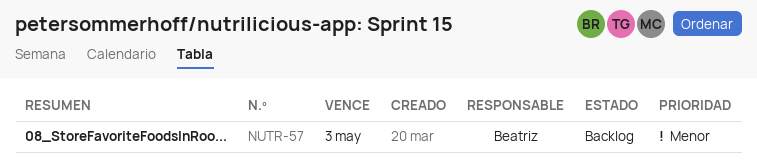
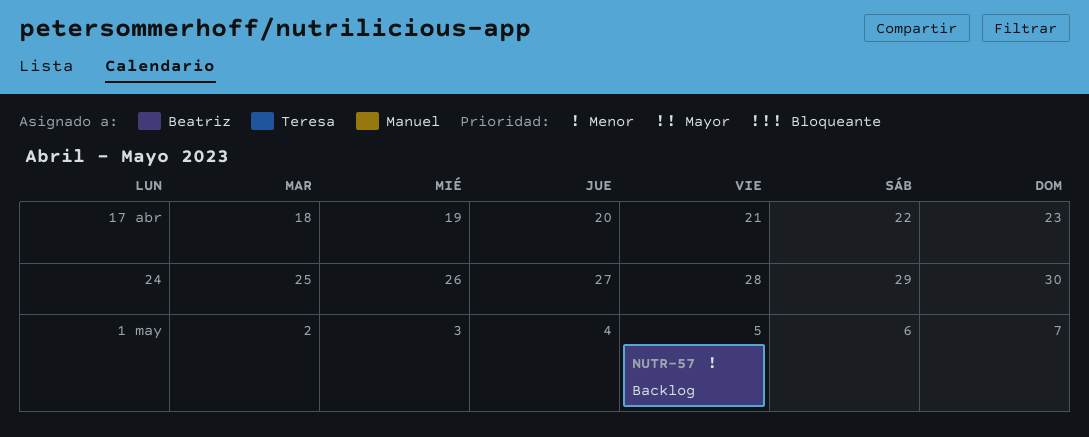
NUTR-57, due: May 3 -> May 5

